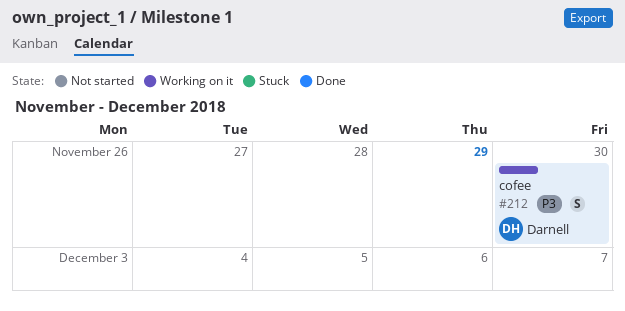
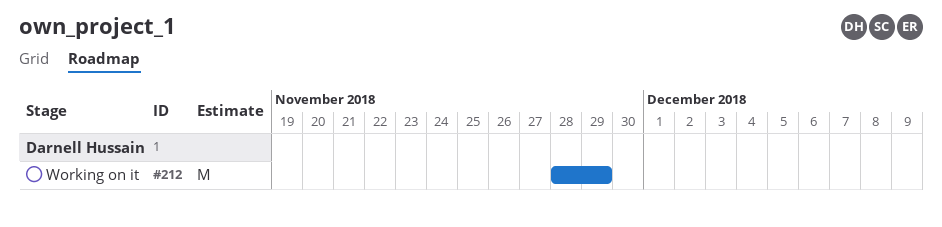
#212, estimate: S -> M
#212, due: Nov 30 -> Nov 29

